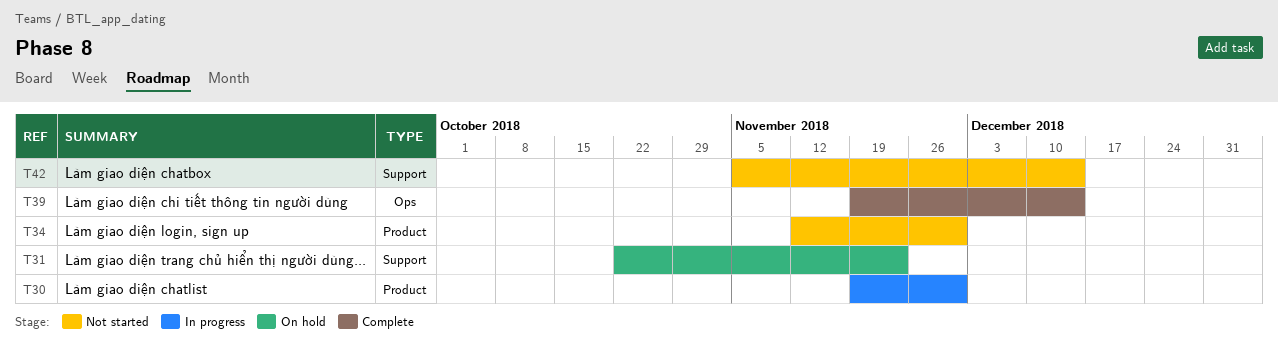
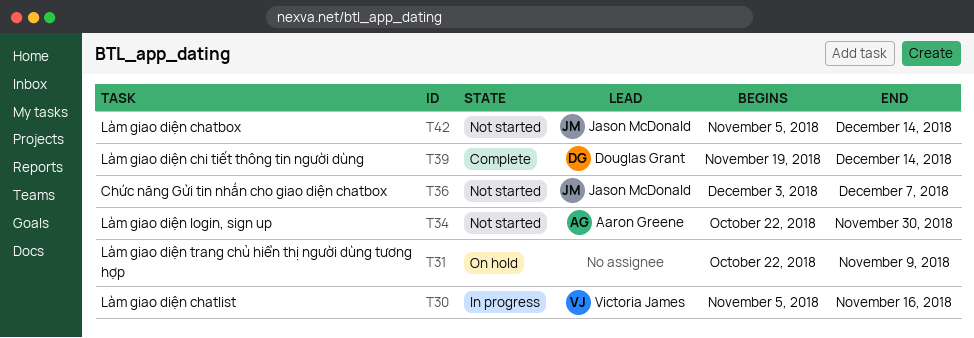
T30, start: Nov 19 -> Nov 5
T30, due: Nov 30 -> Nov 16
T31, due: Nov 23 -> Nov 9
T34, start: Nov 12 -> Oct 22
T36: none -> present

